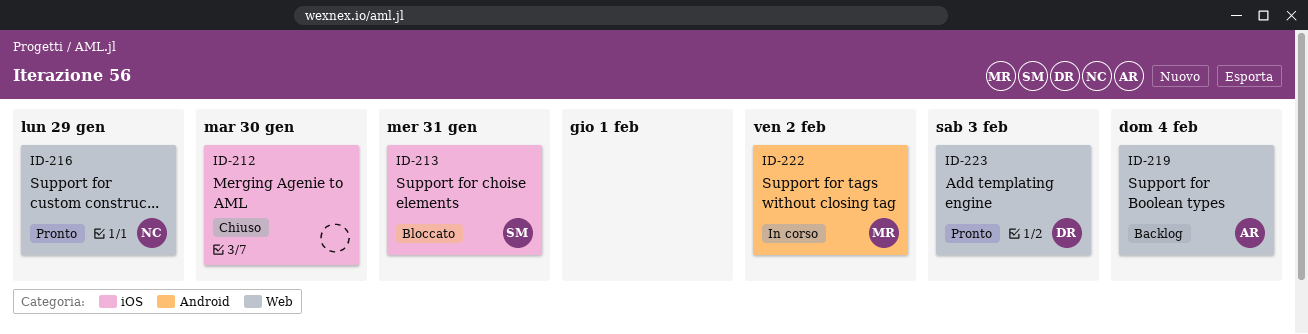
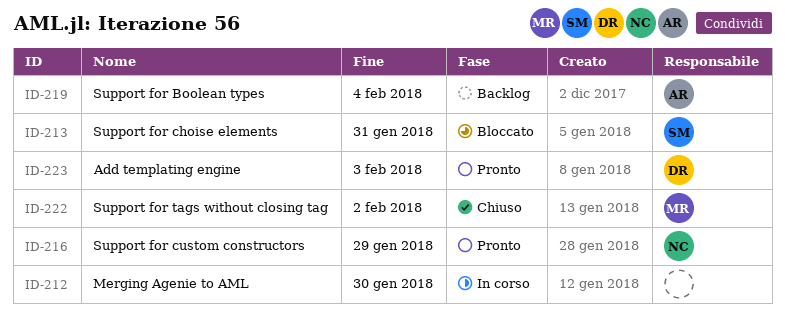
ID-212, status: Chiuso -> In corso
ID-222, status: In corso -> Chiuso

